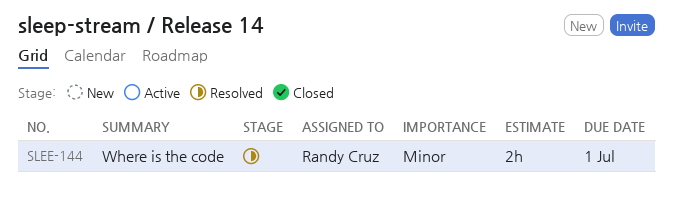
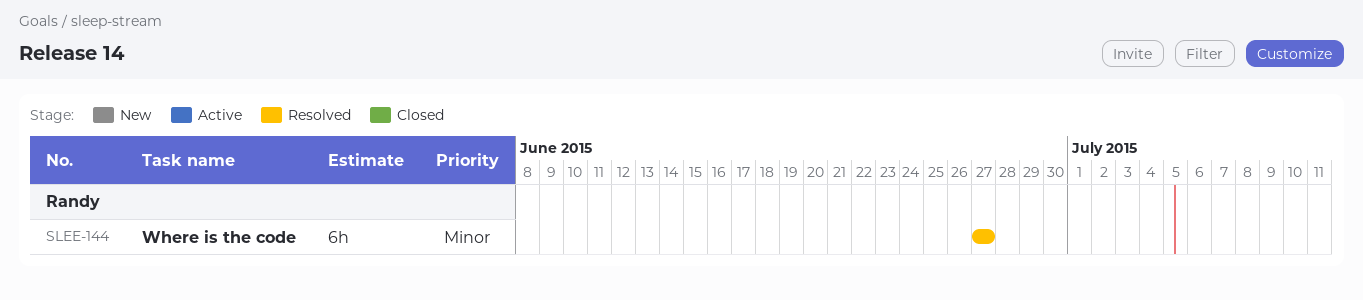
SLEE-144, estimate: 2h -> 6h
SLEE-144, due: Jul 1 -> Jun 27

